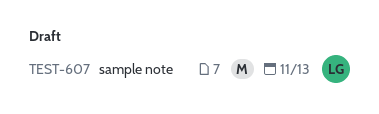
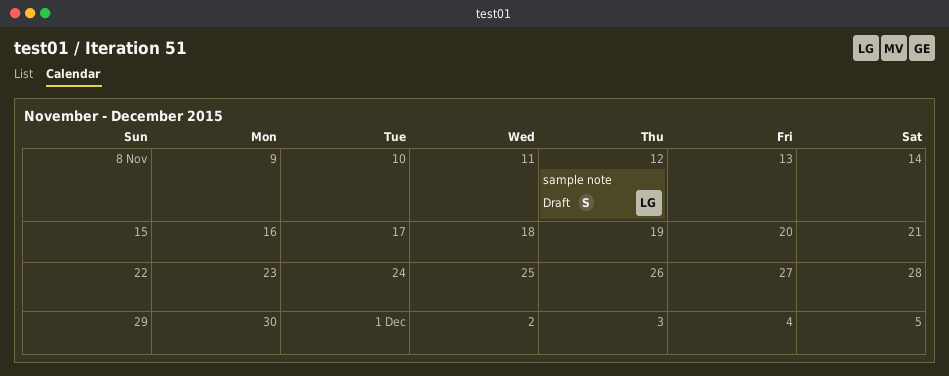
sample note, estimate: M -> S
sample note, due: Nov 13 -> Nov 12

